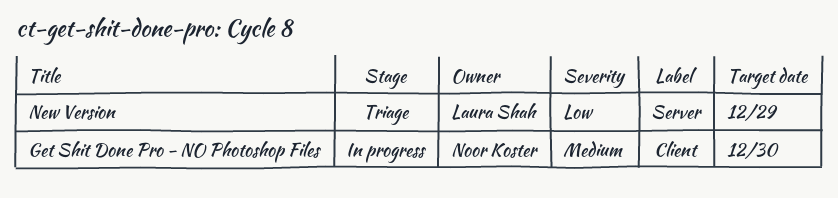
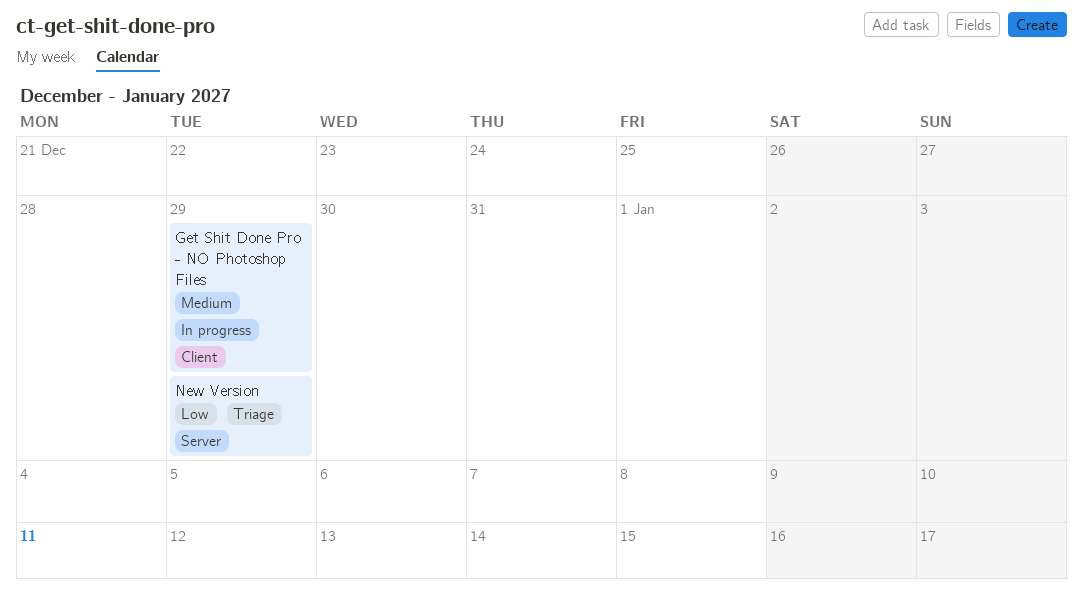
Get Shit Done Pro - NO Photoshop Files, due: Dec 30 -> Dec 29

